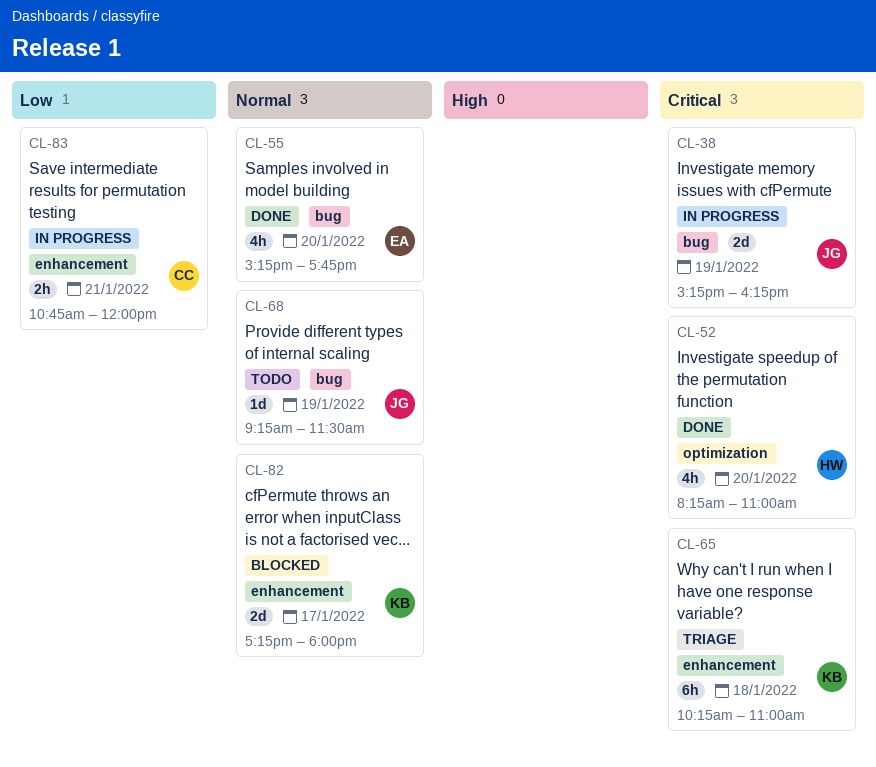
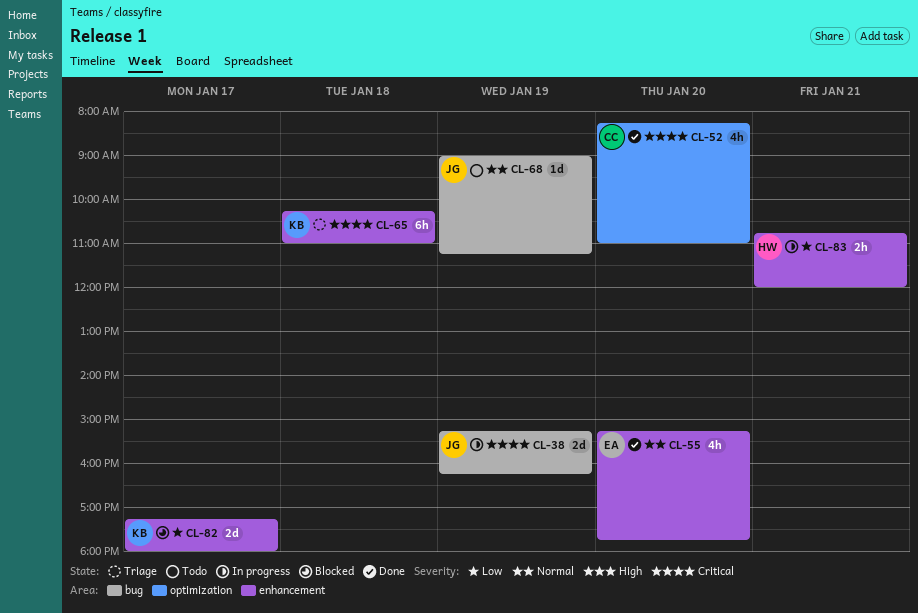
CL-52, owner: HW -> CC
CL-55, label: bug -> enhancement
CL-68, begins: 09:15 -> 09:00
CL-68, ends: 11:30 -> 11:15
CL-82, priority: Normal -> Low
CL-83, owner: CC -> HW

